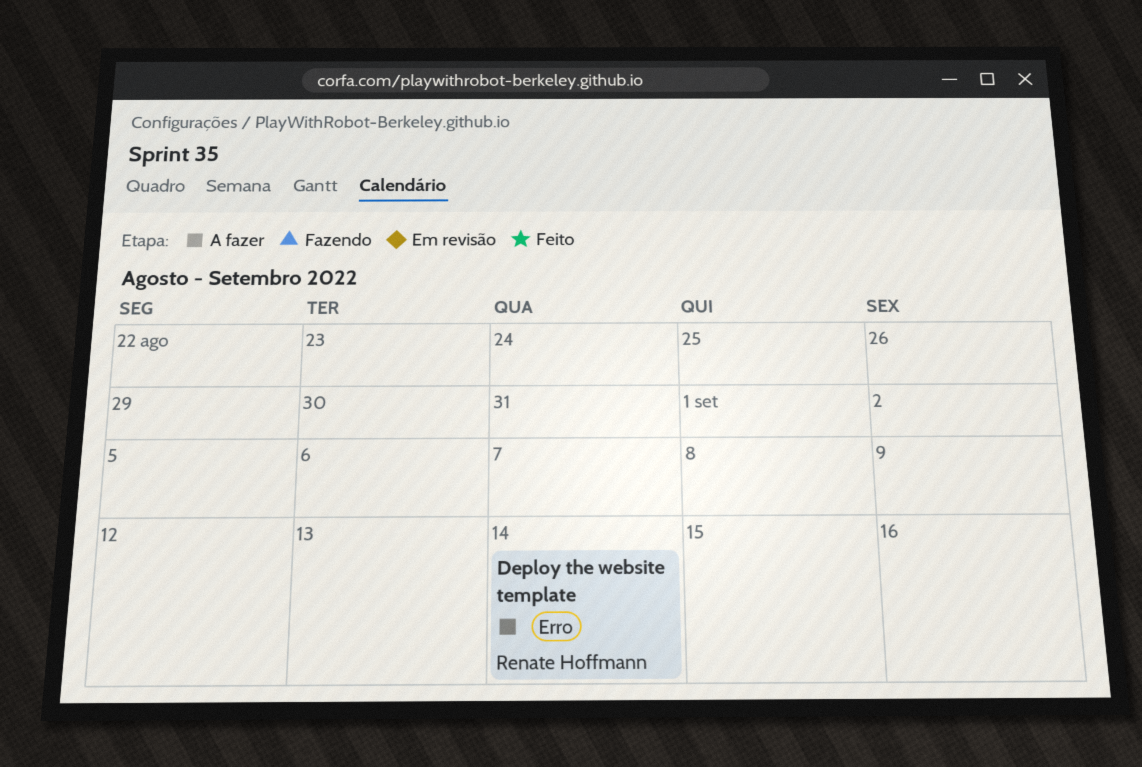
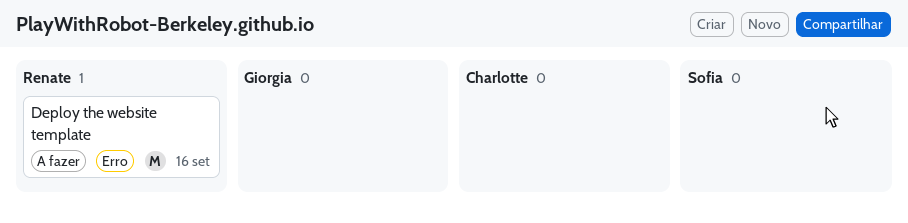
Deploy the website template, due: Sep 14 -> Sep 16

